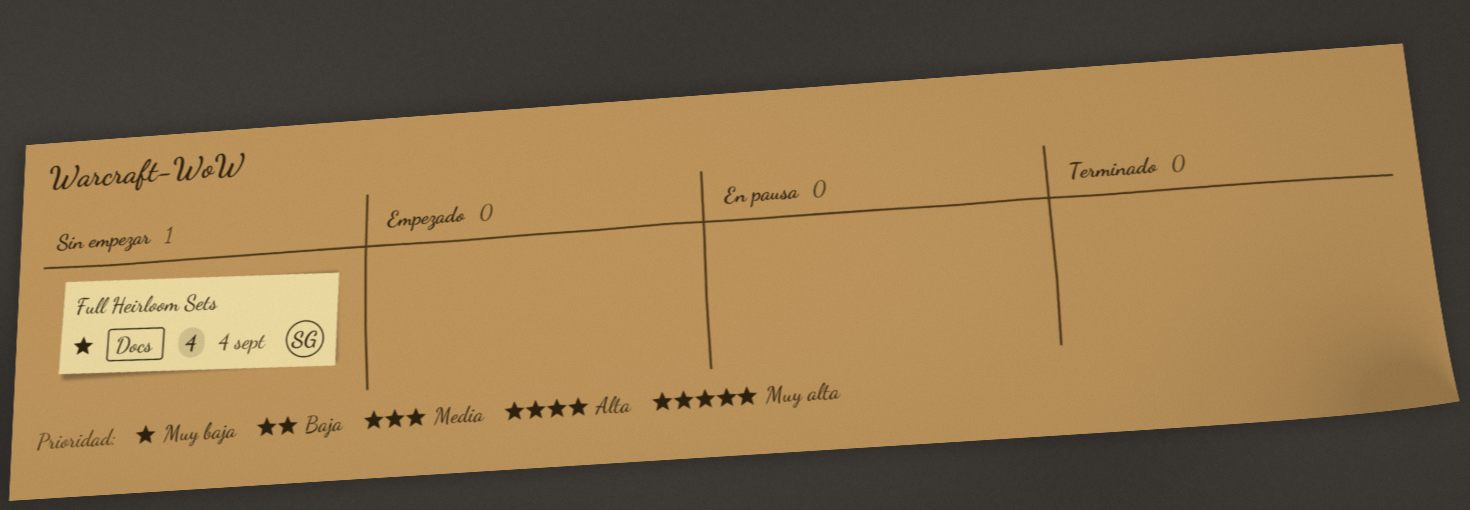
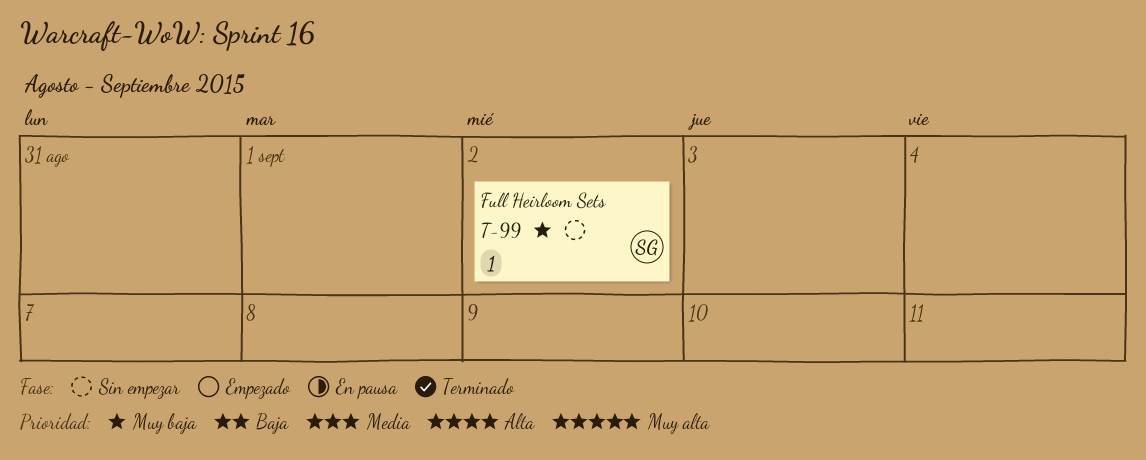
Full Heirloom Sets, estimate: 4 -> 1
Full Heirloom Sets, due: Sep 4 -> Sep 2

